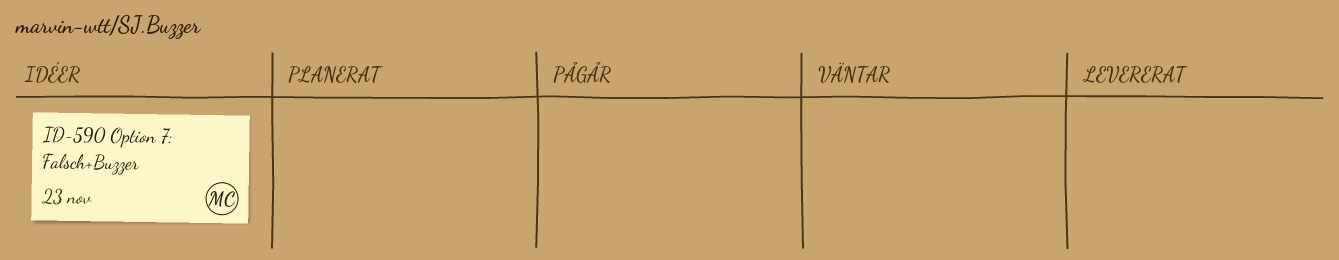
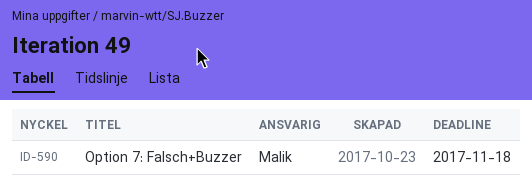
ID-590, due: Nov 23 -> Nov 18

